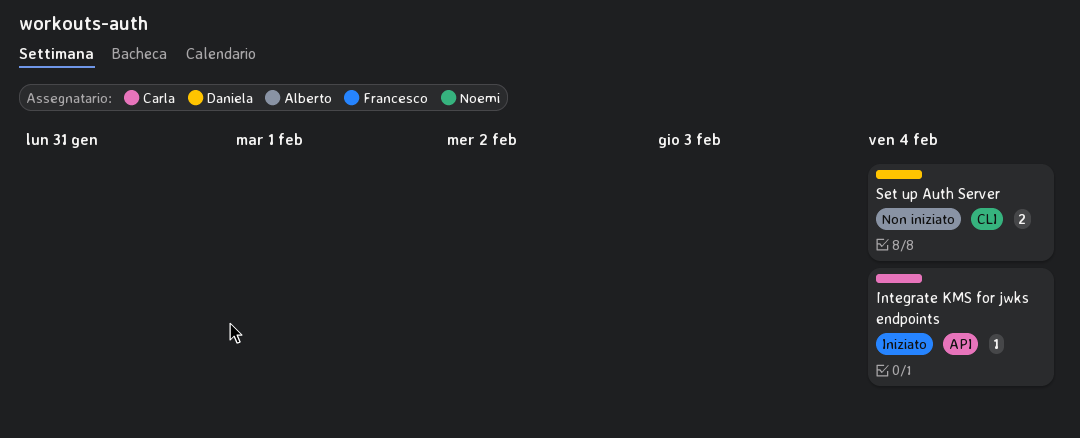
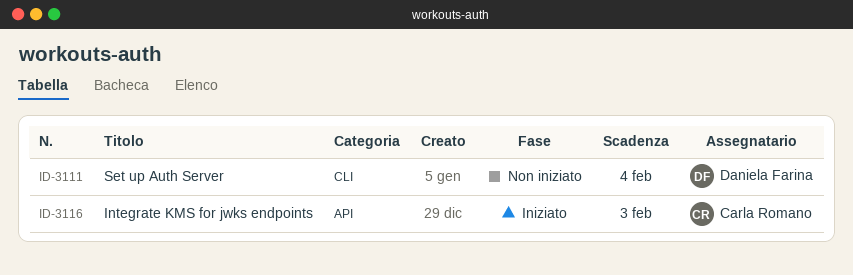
Integrate KMS for jwks endpoints, due: Feb 4 -> Feb 3

